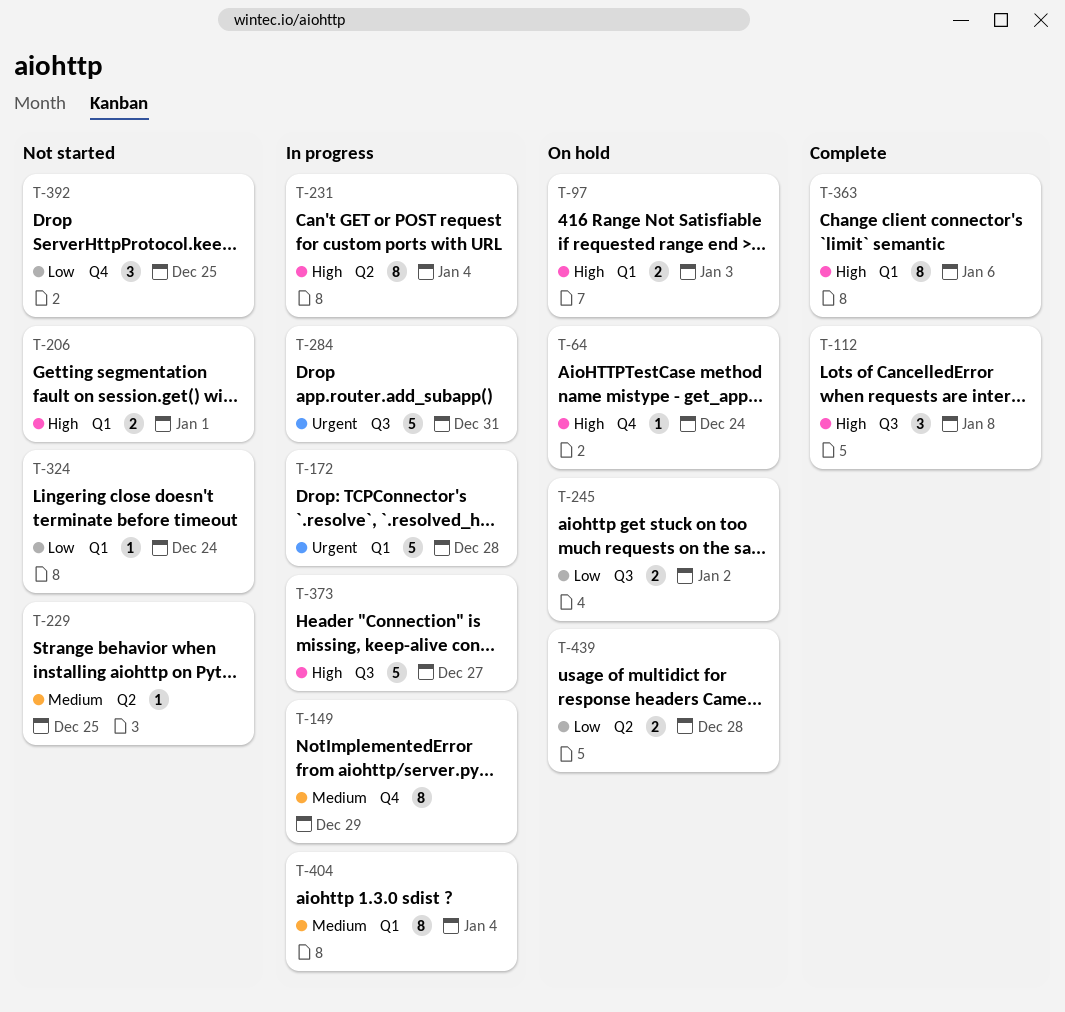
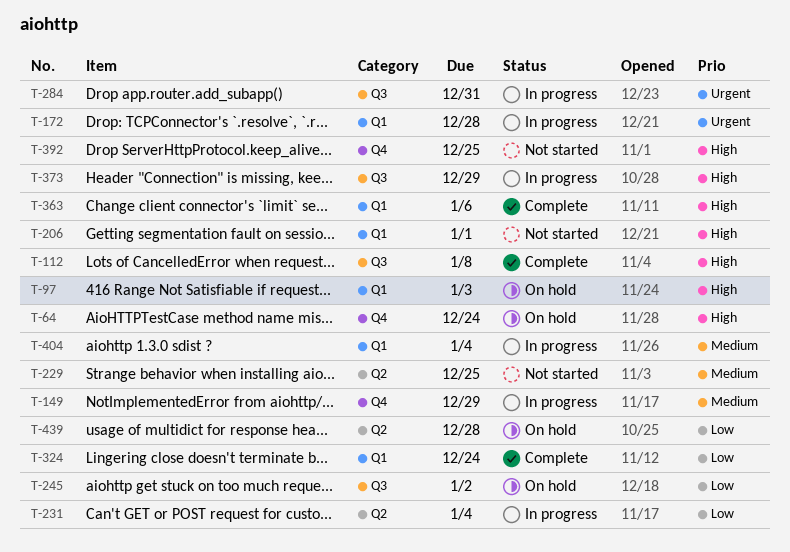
T-231, priority: High -> Low
T-324, status: Not started -> Complete
T-373, due: Dec 27 -> Dec 29
T-392, priority: Low -> High

